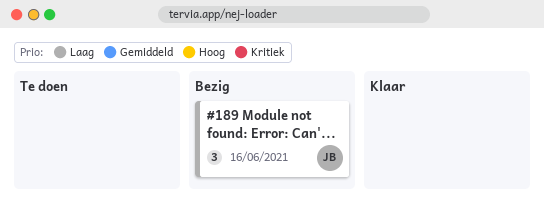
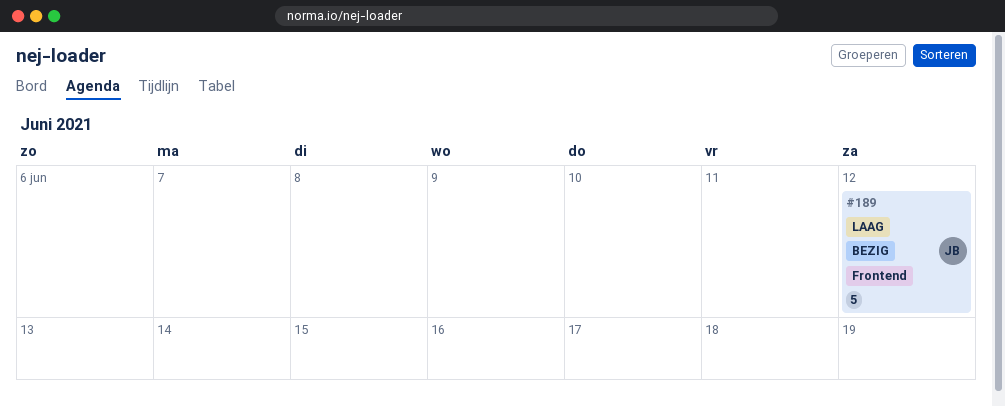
#189, estimate: 3 -> 5
#189, due: Jun 16 -> Jun 12

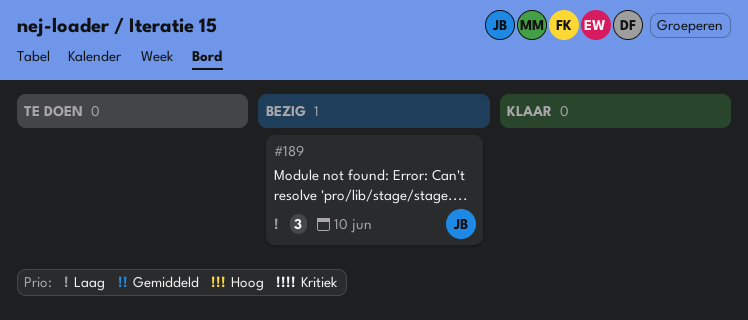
#189, estimate: 5 -> 3
#189, due: Jun 12 -> Jun 10

